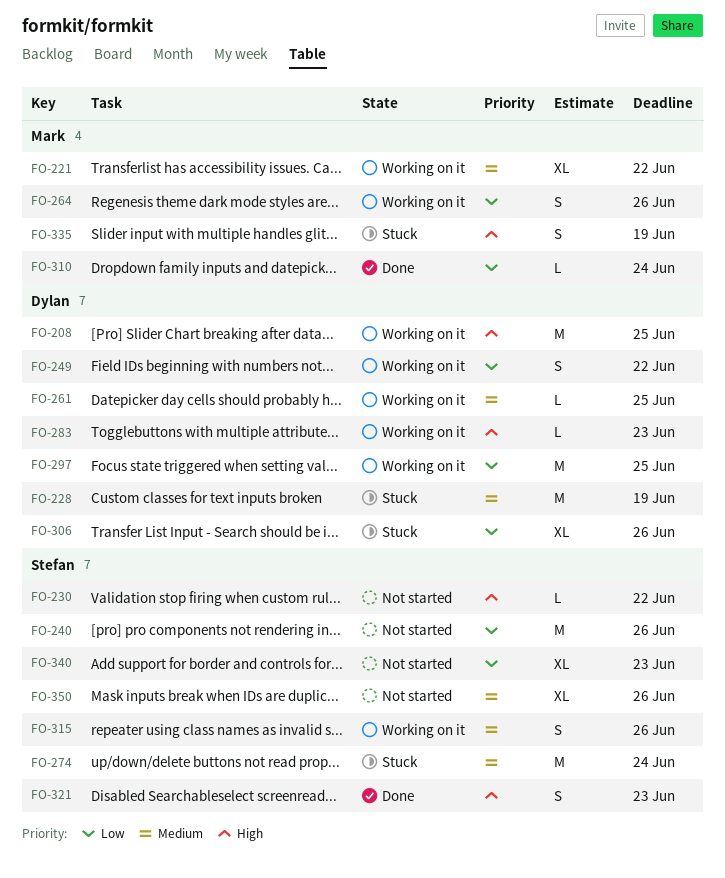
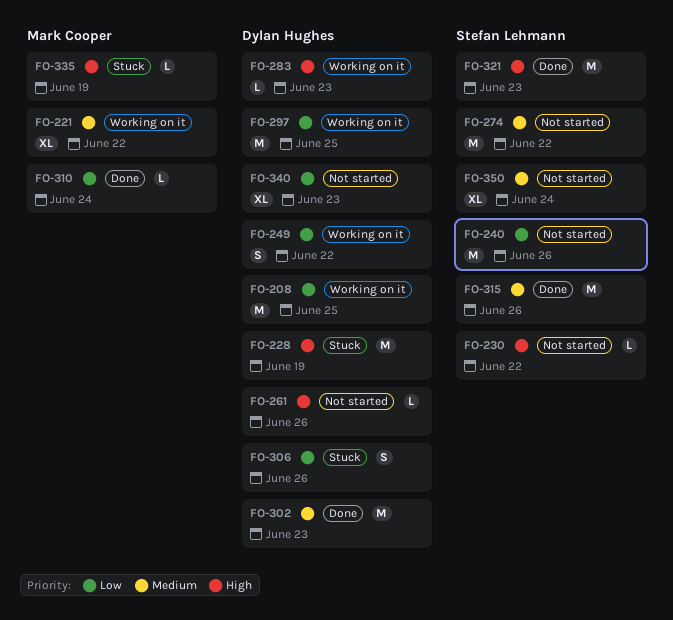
FO-208, priority: High -> Low
FO-228, priority: Medium -> High
FO-261, status: Working on it -> Not started
FO-261, priority: Medium -> High
FO-261, due: Jun 25 -> Jun 26
FO-264: present -> none
FO-274, status: Stuck -> Not started
FO-274, due: Jun 24 -> Jun 22
FO-302: none -> present
FO-306, estimate: XL -> S
FO-315, status: Working on it -> Done
FO-315, estimate: S -> M
FO-321, estimate: S -> M
FO-335, estimate: S -> L
FO-340, owner: Stefan Lehmann -> Dylan Hughes
FO-350, due: Jun 26 -> Jun 24

